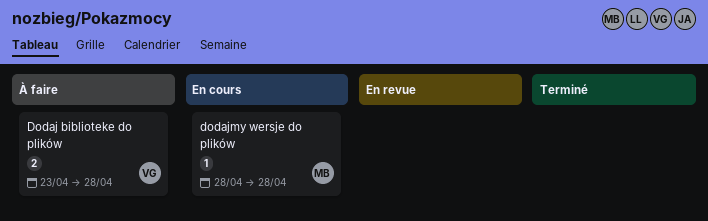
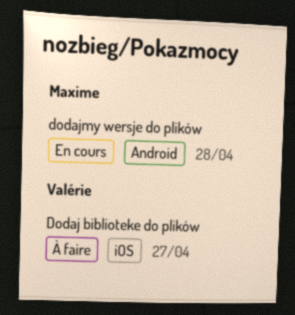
Dodaj biblioteke do plików, due: Apr 28 -> Apr 27

